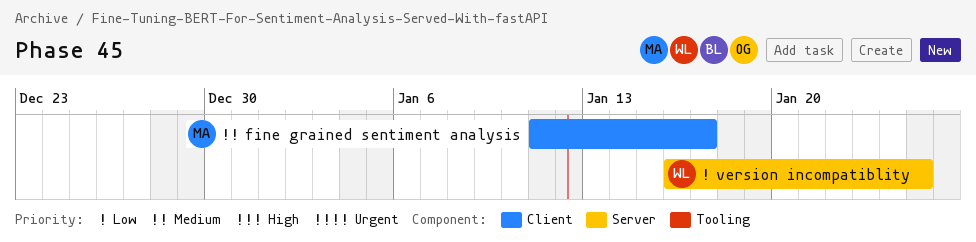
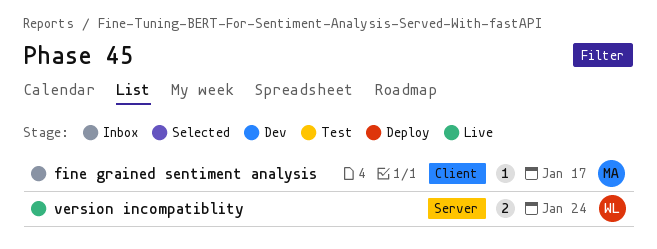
version incompatiblity, due: Jan 25 -> Jan 24

